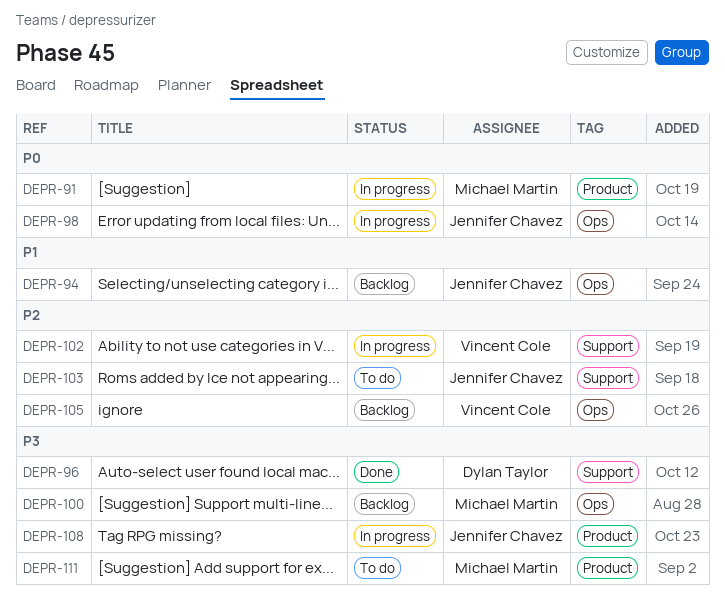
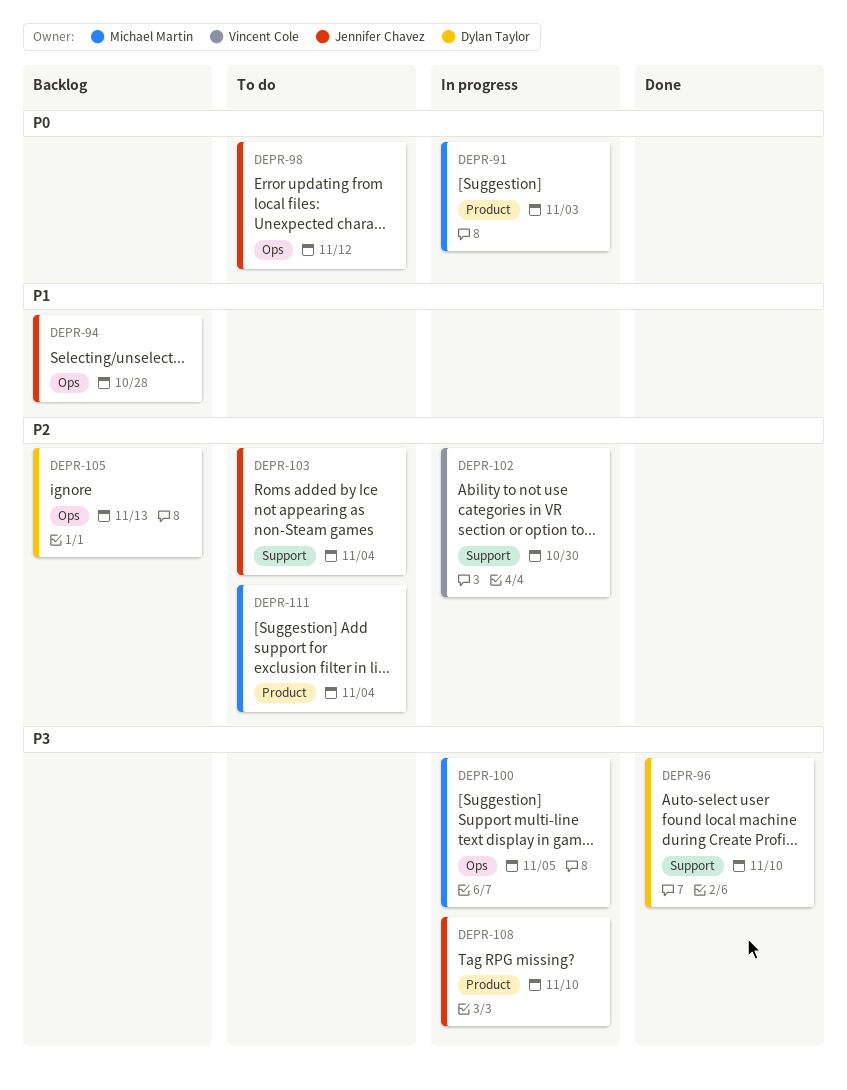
DEPR-98, status: In progress -> To do
DEPR-100, status: Backlog -> In progress
DEPR-105, owner: Vincent Cole -> Dylan Taylor
DEPR-111, priority: P3 -> P2

